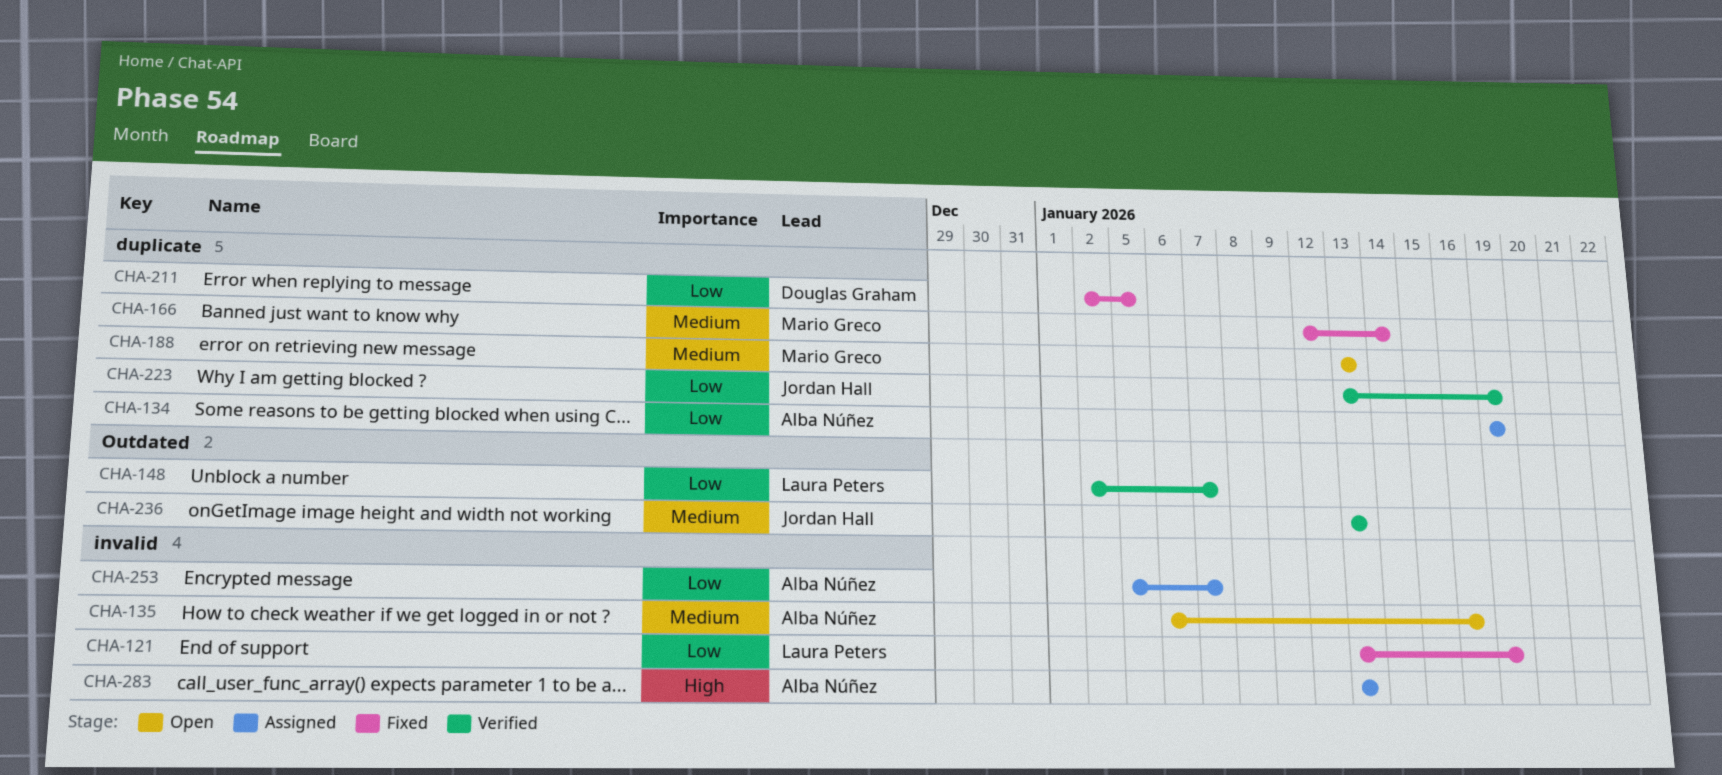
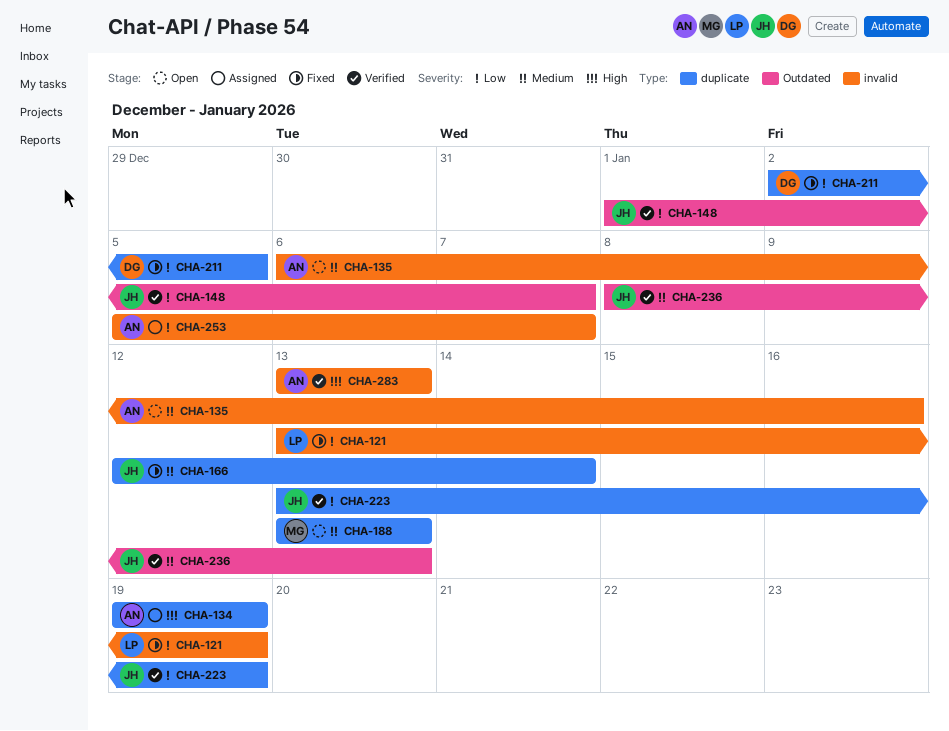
CHA-134, priority: Low -> High
CHA-148, owner: Laura Peters -> Jordan Hall
CHA-148, start: Jan 2 -> Jan 1
CHA-166, owner: Mario Greco -> Jordan Hall
CHA-236, start: Jan 13 -> Jan 8
CHA-283, status: Assigned -> Verified

